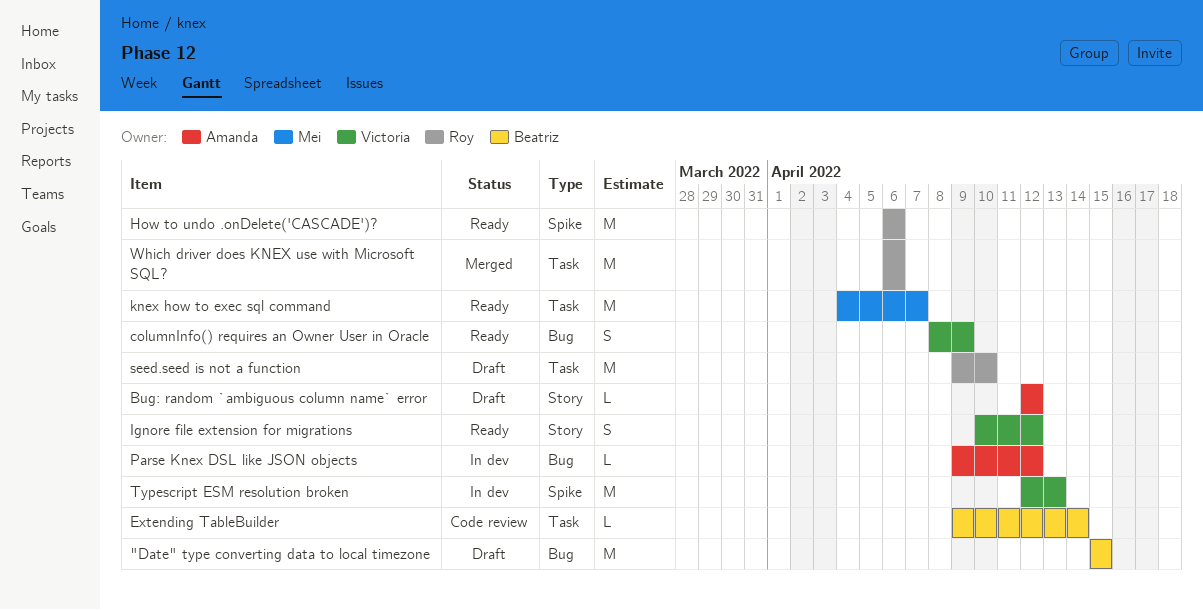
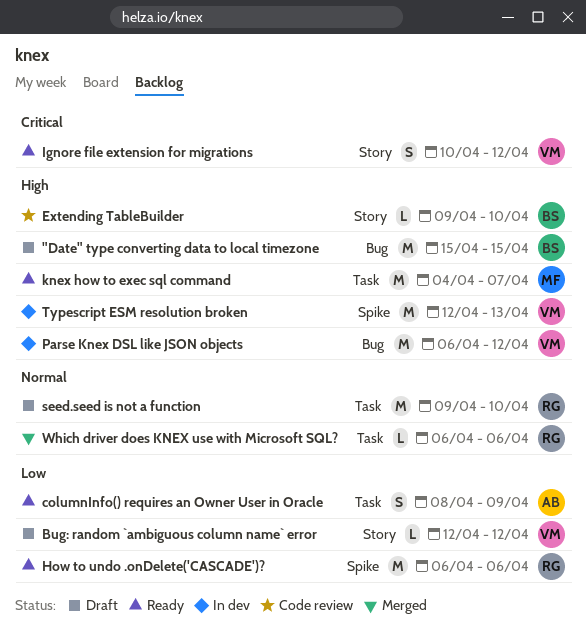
Bug: random `ambiguous column name` error, owner: Amanda -> Victoria
columnInfo() requires an Owner User in Oracle, owner: Victoria -> Amanda
columnInfo() requires an Owner User in Oracle, label: Bug -> Task
Extending TableBuilder, label: Task -> Story
Extending TableBuilder, due: Apr 14 -> Apr 10
Parse Knex DSL like JSON objects, owner: Amanda -> Victoria
Parse Knex DSL like JSON objects, estimate: L -> M
Parse Knex DSL like JSON objects, start: Apr 9 -> Apr 6
Which driver does KNEX use with Microsoft SQL?, estimate: M -> L

